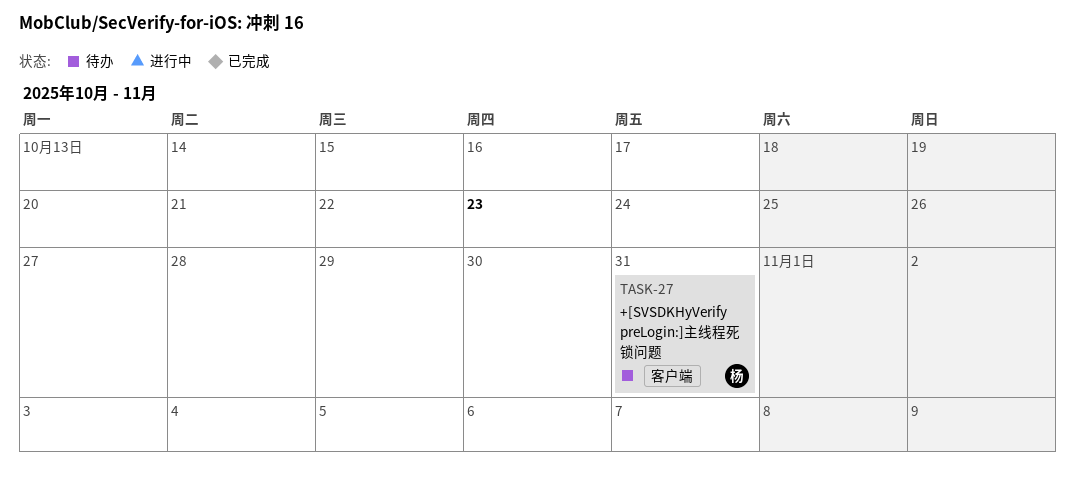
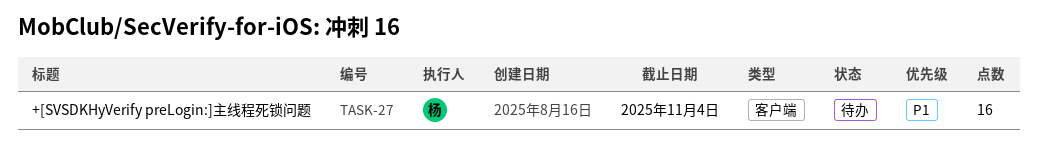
TASK-27, due: Oct 31 -> Nov 4

